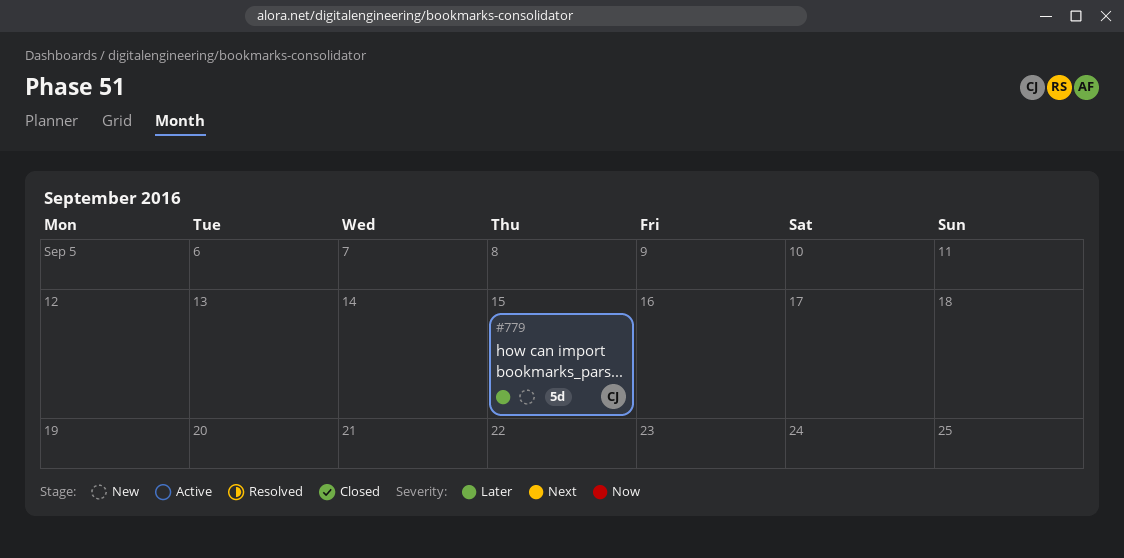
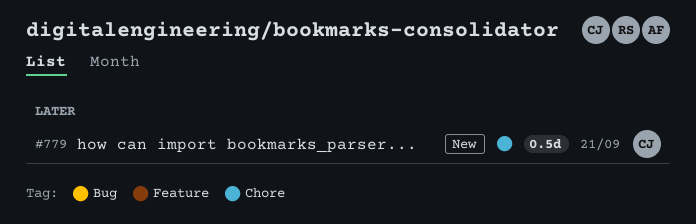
#779, estimate: 5d -> 0.5d
#779, due: Sep 15 -> Sep 21

